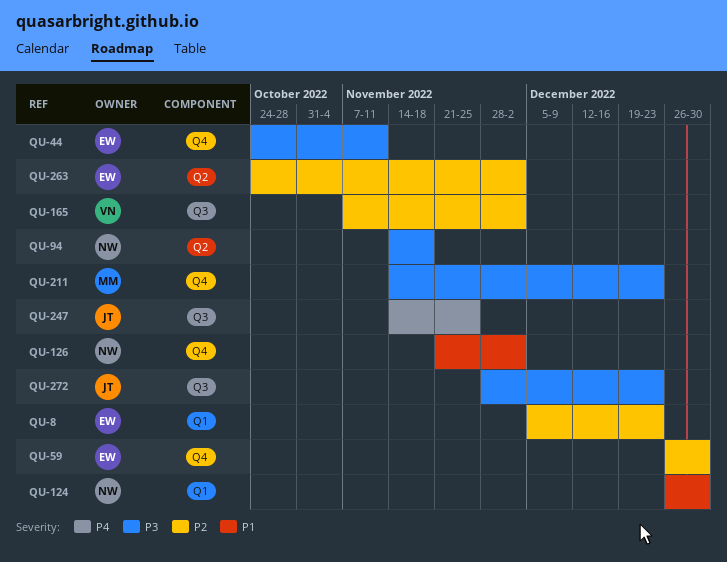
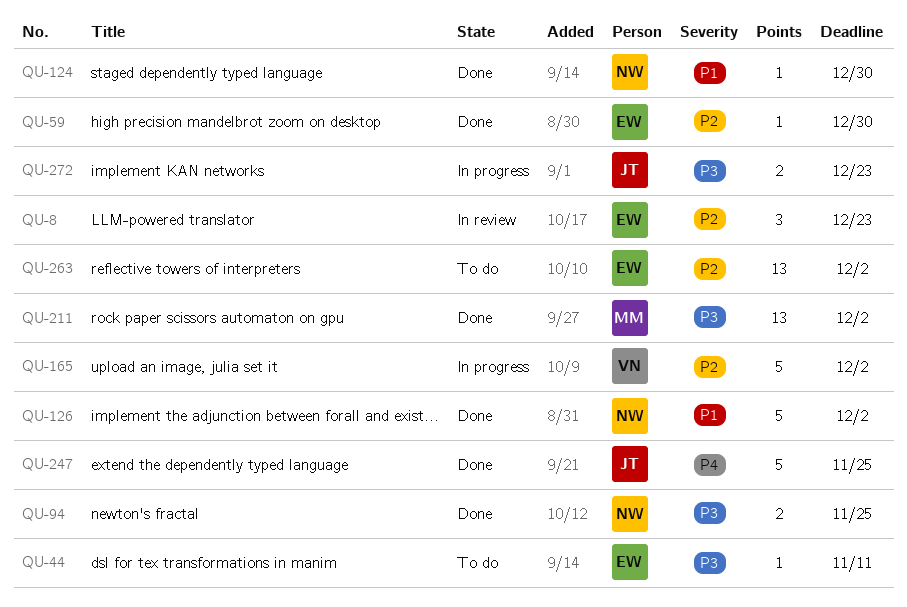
QU-94, due: Nov 18 -> Nov 25
QU-211, due: Dec 23 -> Dec 2

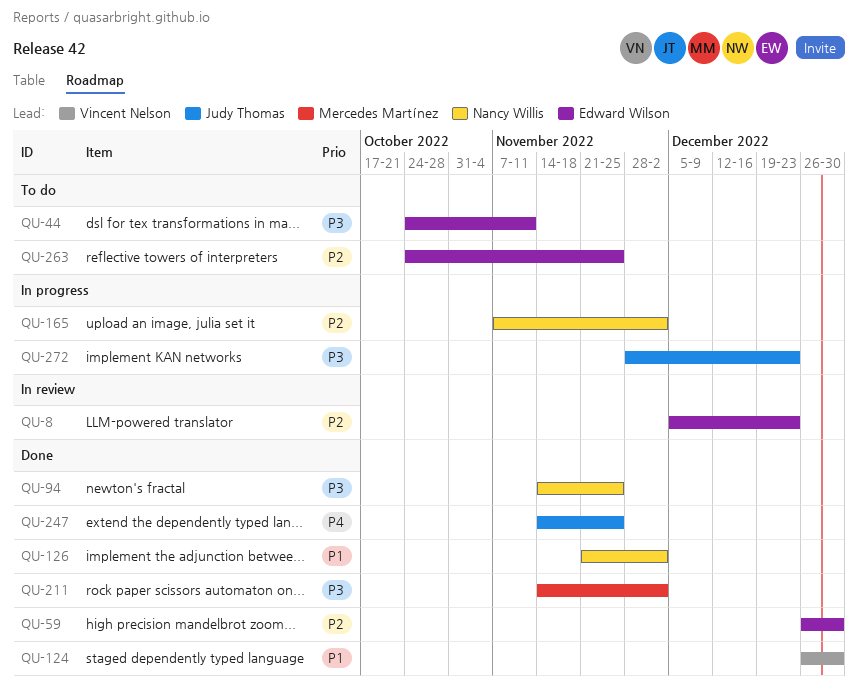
QU-124, owner: Nancy Willis -> Vincent Nelson
QU-165, owner: Vincent Nelson -> Nancy Willis
QU-263, due: Dec 2 -> Nov 25

